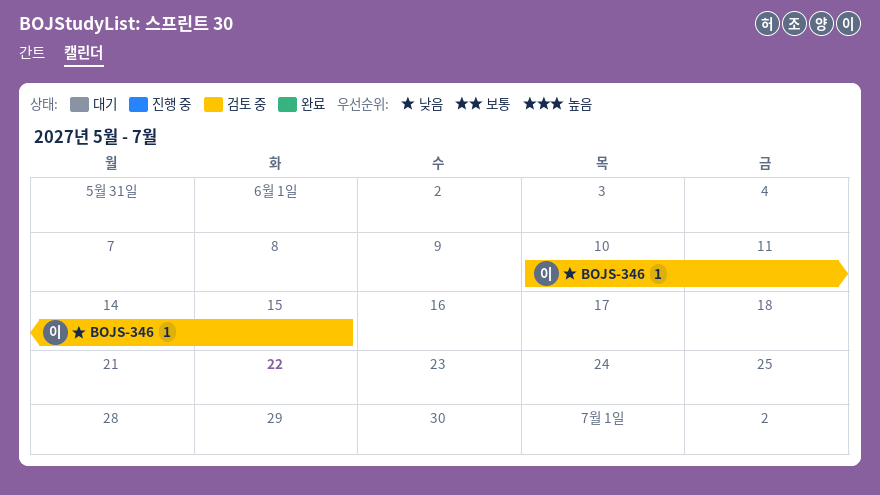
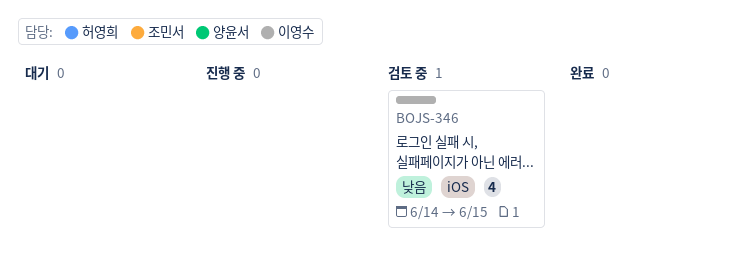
BOJS-346, estimate: 1 -> 4
BOJS-346, start: Jun 10 -> Jun 14

